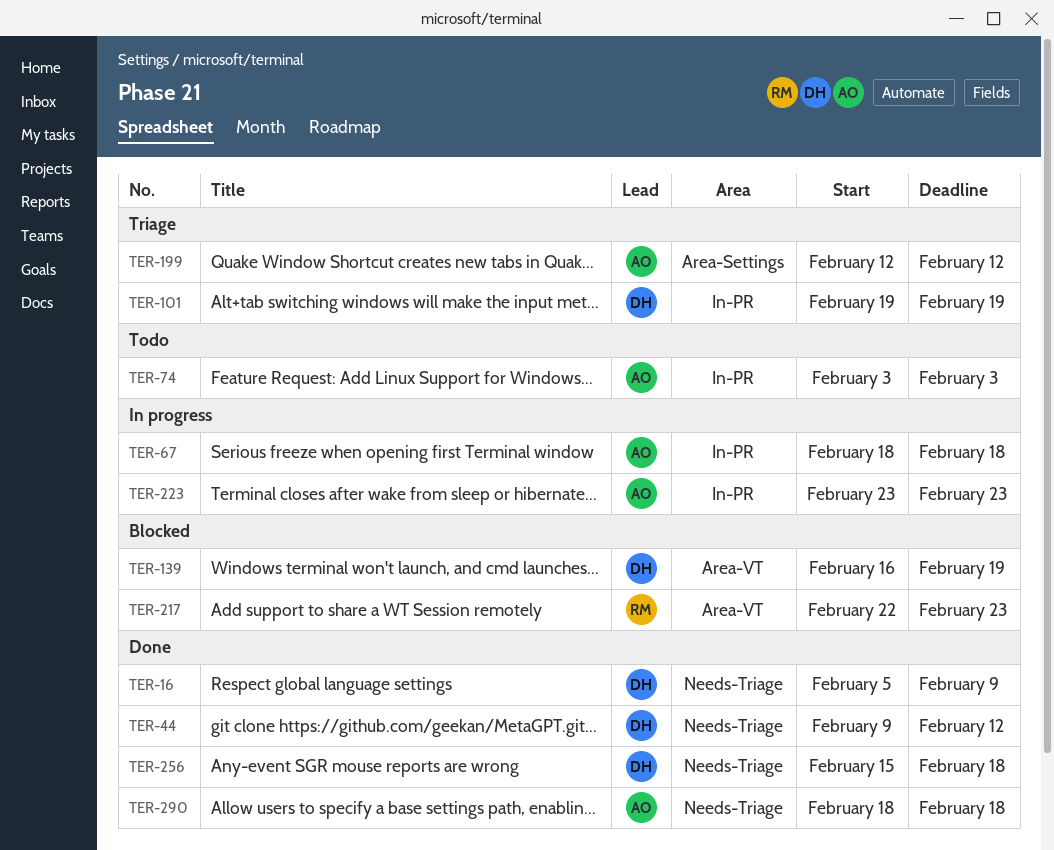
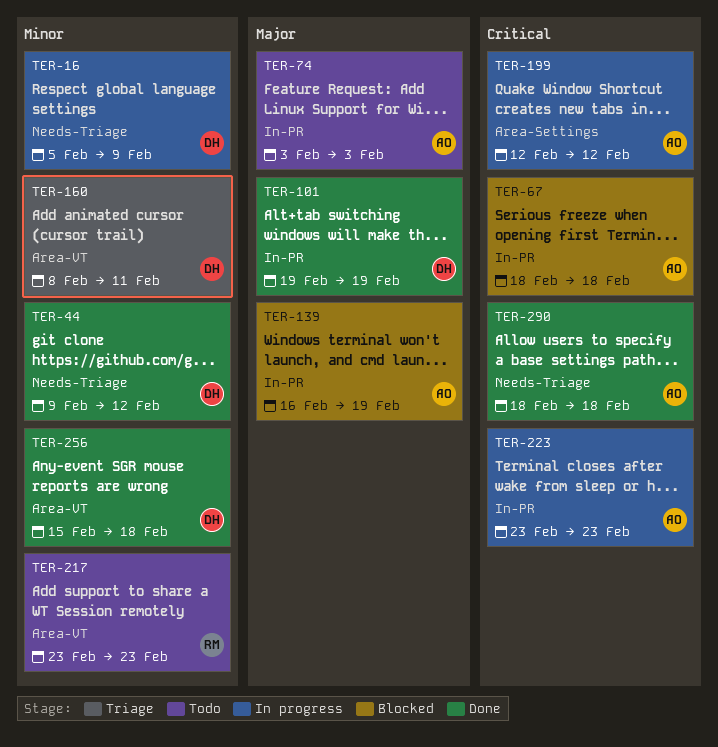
TER-16, status: Done -> In progress
TER-67, status: In progress -> Blocked
TER-101, status: Triage -> Done
TER-139, owner: DH -> AO
TER-139, label: Area-VT -> In-PR
TER-160: none -> present
TER-199, status: Triage -> In progress
TER-217, status: Blocked -> Todo
TER-217, start: Feb 22 -> Feb 23
TER-256, label: Needs-Triage -> Area-VT

